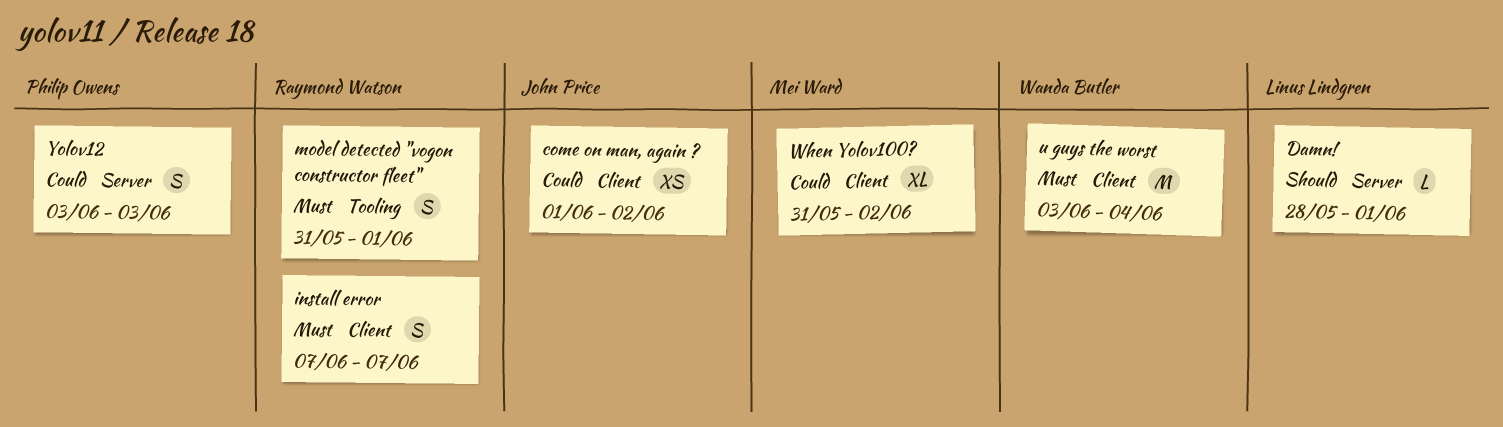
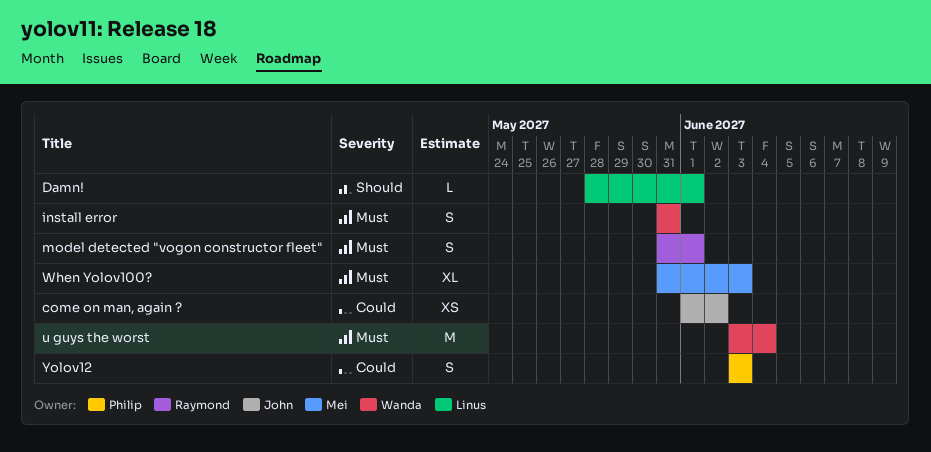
install error, owner: Raymond Watson -> Wanda Butler
install error, start: Jun 7 -> May 31
install error, due: Jun 7 -> May 31
When Yolov100?, priority: Could -> Must
When Yolov100?, due: Jun 2 -> Jun 3

